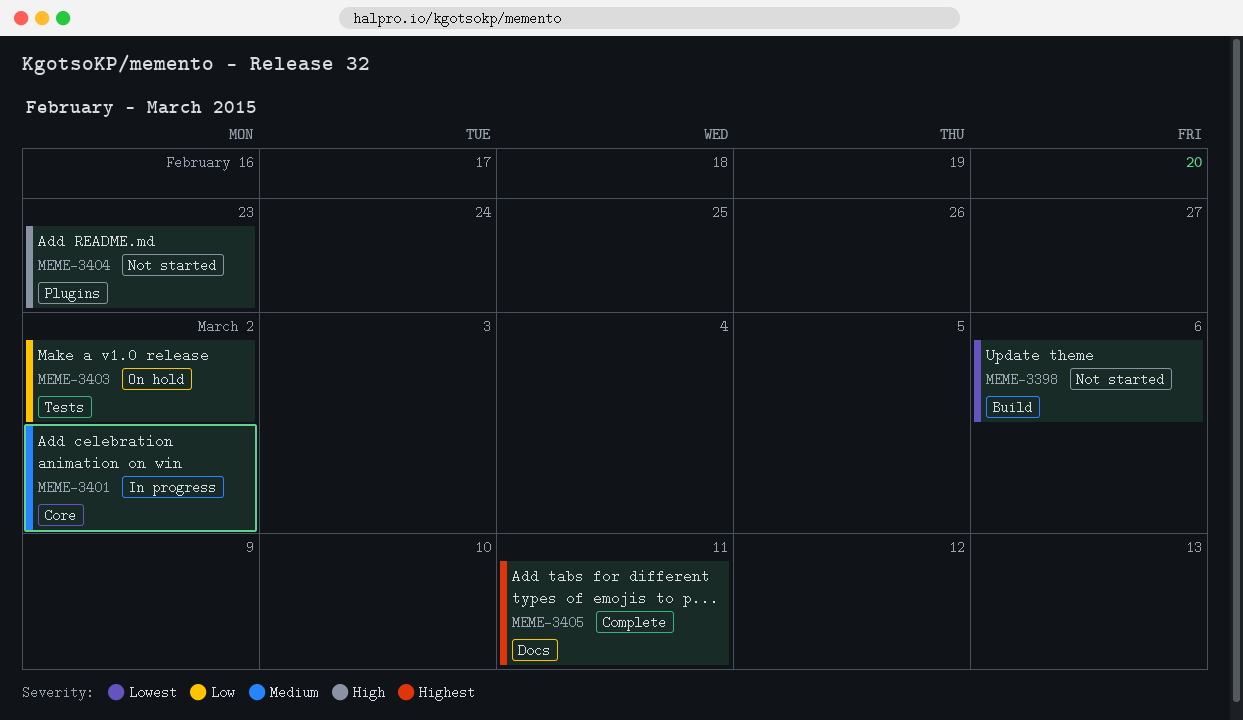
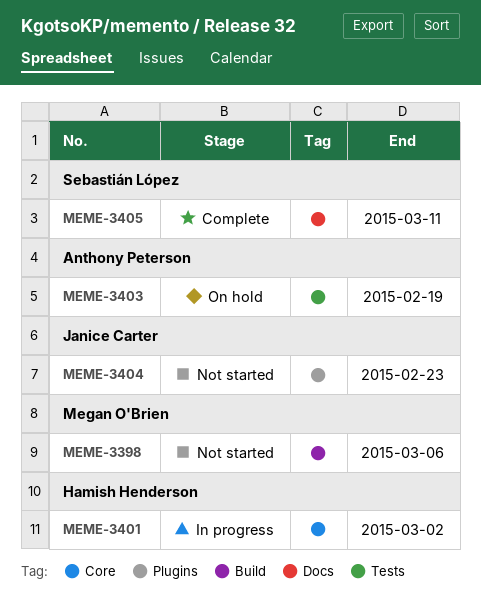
MEME-3403, due: Mar 2 -> Feb 19

